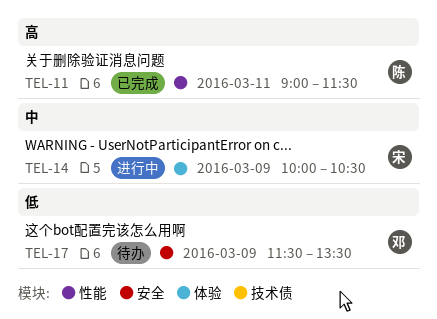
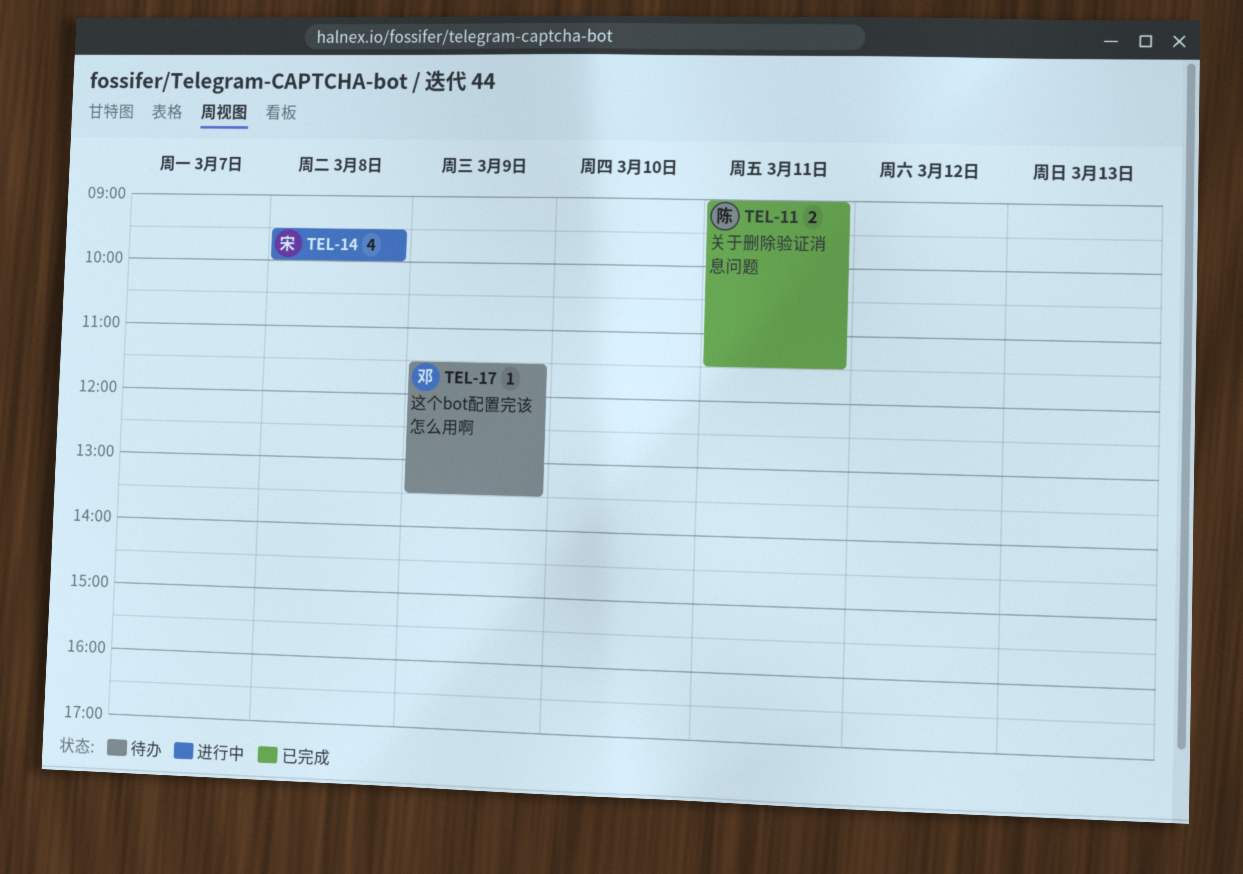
TEL-14, day: Mar 9 -> Mar 8
TEL-14, begins: 10:00 -> 09:30
TEL-14, ends: 10:30 -> 10:00

